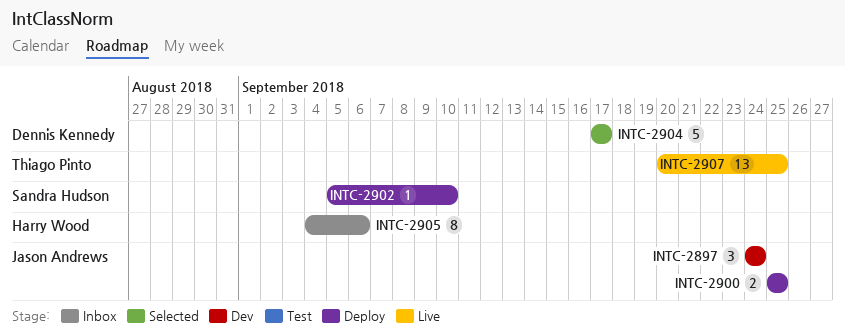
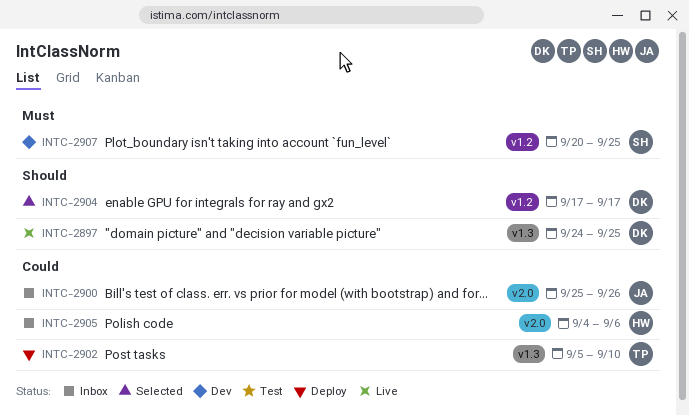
INTC-2897, status: Dev -> Live
INTC-2897, owner: Jason Andrews -> Dennis Kennedy
INTC-2897, due: Sep 24 -> Sep 25
INTC-2900, status: Deploy -> Inbox
INTC-2900, due: Sep 25 -> Sep 26
INTC-2902, owner: Sandra Hudson -> Thiago Pinto
INTC-2907, status: Live -> Dev
INTC-2907, owner: Thiago Pinto -> Sandra Hudson

